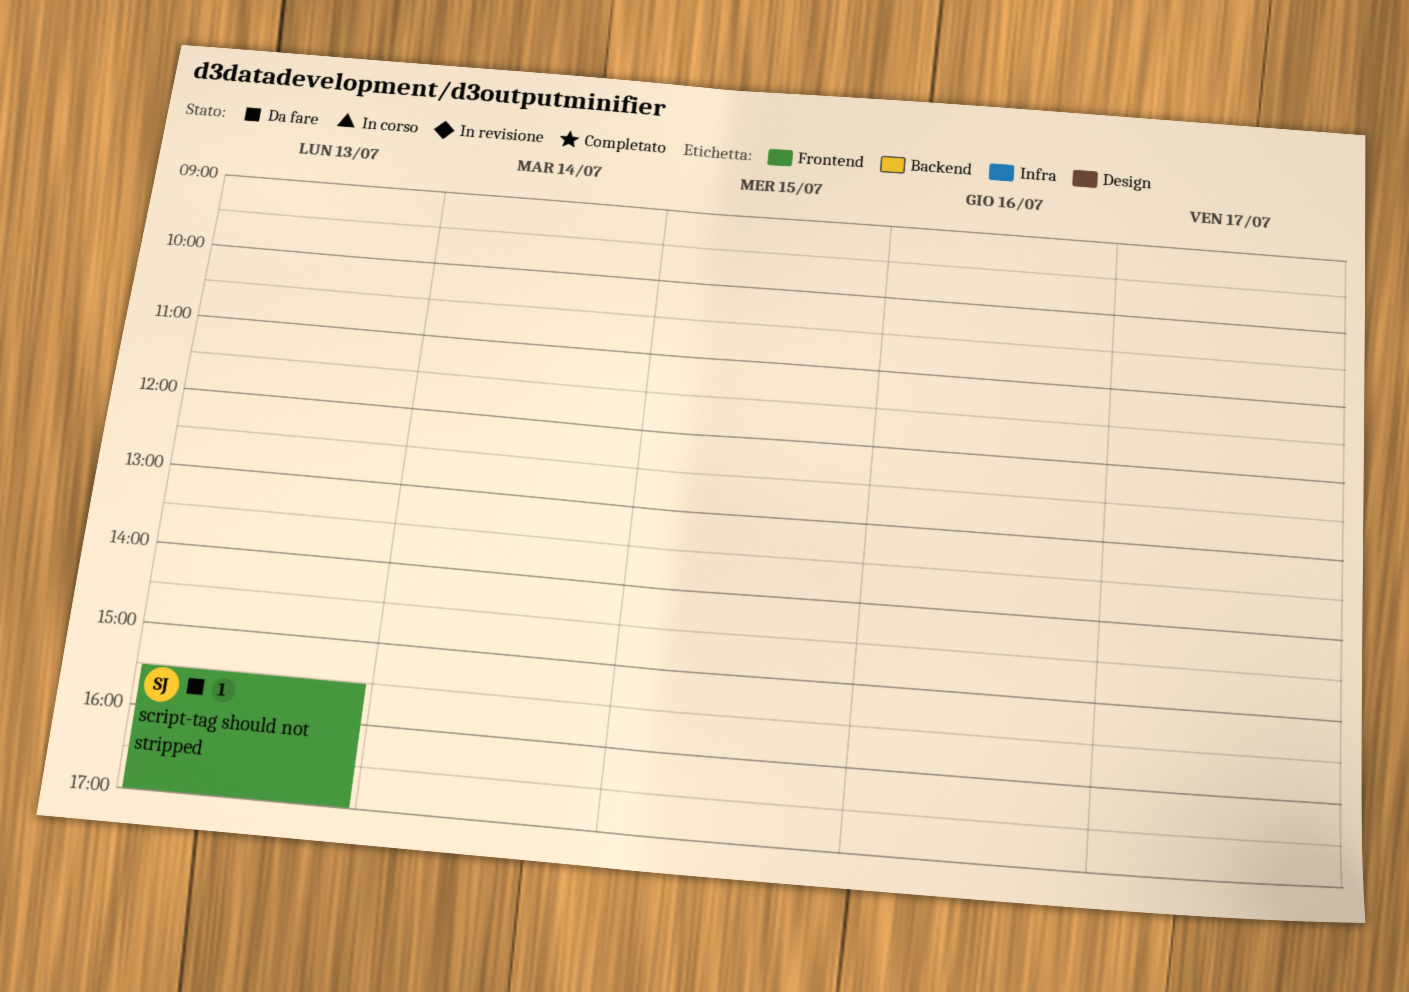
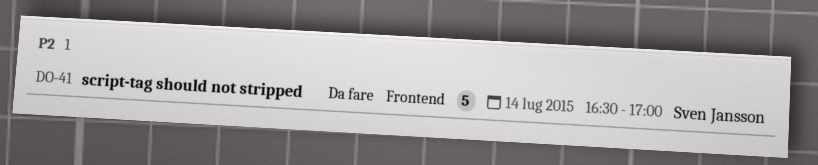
script-tag should not stripped, estimate: 1 -> 5
script-tag should not stripped, day: Jul 13 -> Jul 14
script-tag should not stripped, begins: 15:30 -> 16:30

